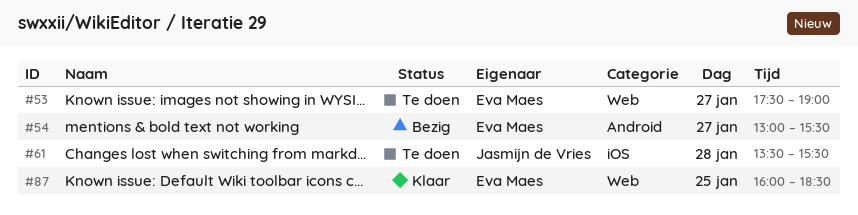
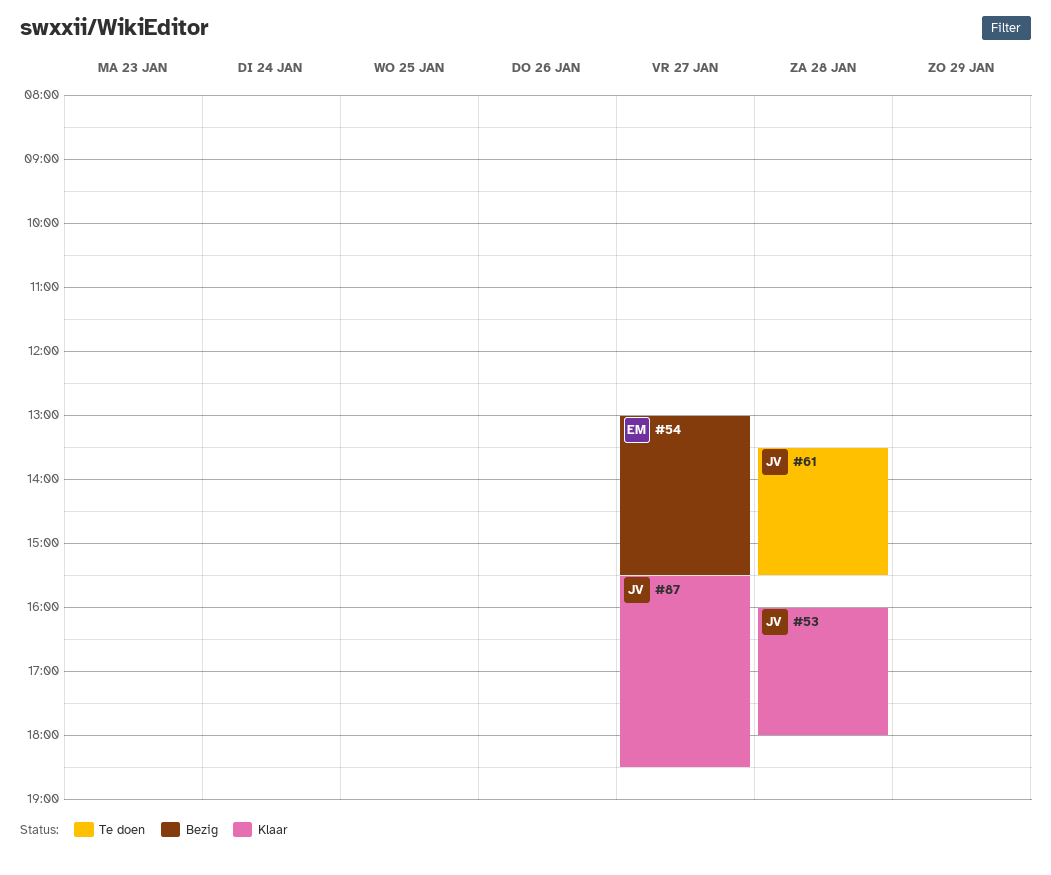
#53, status: Te doen -> Klaar
#53, owner: Eva Maes -> Jasmijn de Vries
#53, day: Jan 27 -> Jan 28
#53, begins: 17:30 -> 16:00
#53, ends: 19:00 -> 18:00
#87, owner: Eva Maes -> Jasmijn de Vries
#87, day: Jan 25 -> Jan 27
#87, begins: 16:00 -> 15:30

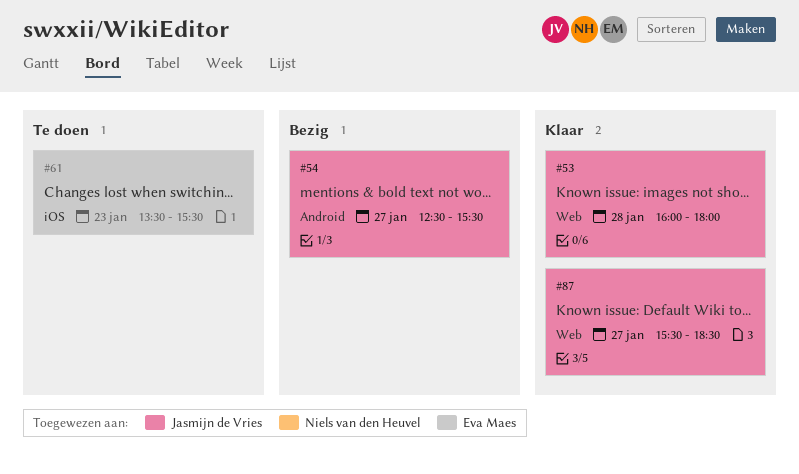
#54, owner: Eva Maes -> Jasmijn de Vries
#54, begins: 13:00 -> 12:30
#61, owner: Jasmijn de Vries -> Eva Maes
#61, day: Jan 28 -> Jan 23

